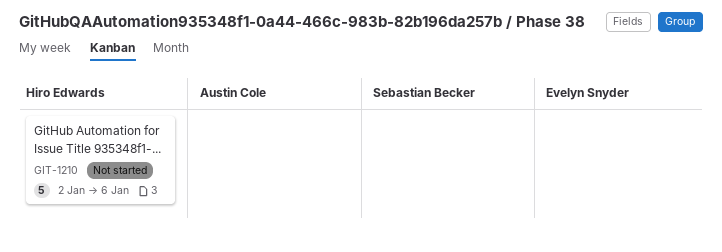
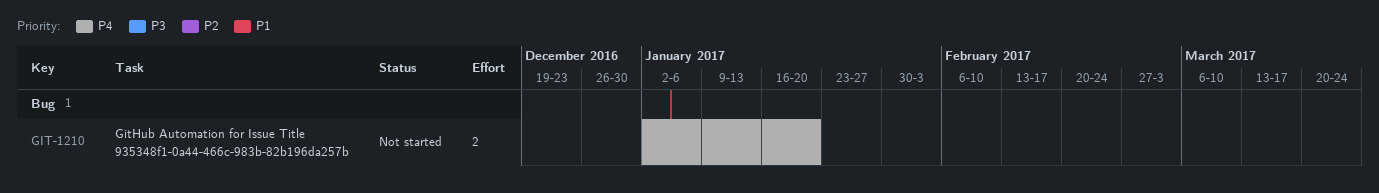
GIT-1210, estimate: 5 -> 2
GIT-1210, due: Jan 6 -> Jan 20

